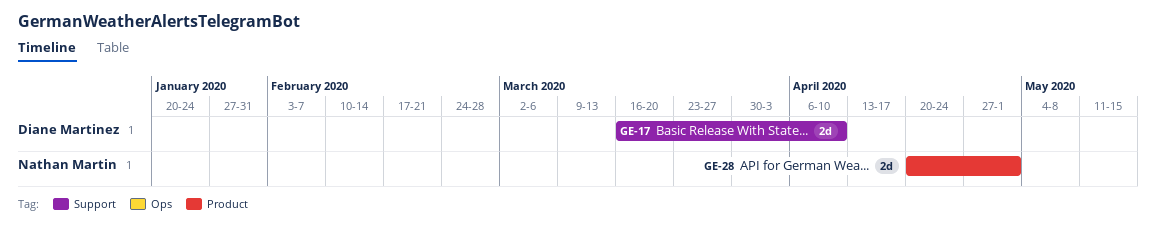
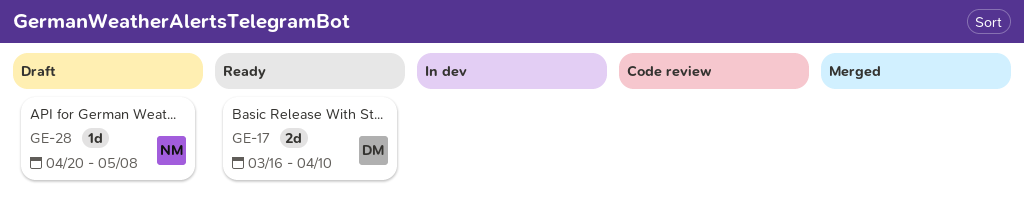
GE-28, estimate: 2d -> 1d
GE-28, due: May 1 -> May 8

